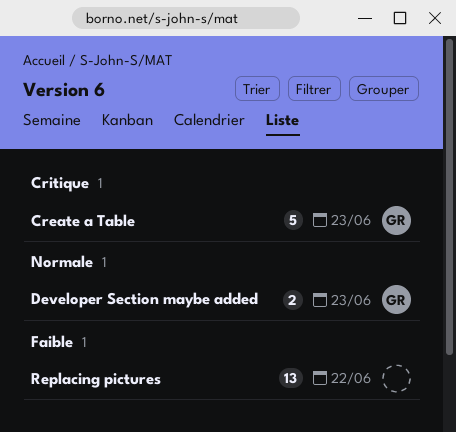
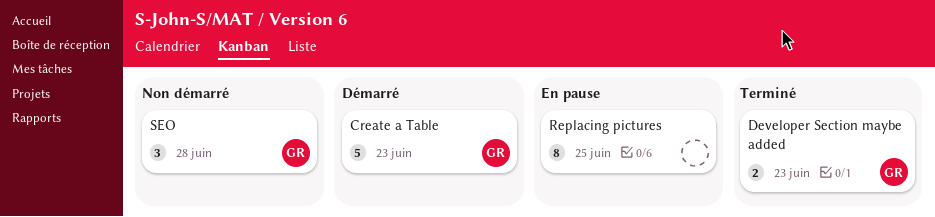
Replacing pictures, estimate: 13 -> 8
Replacing pictures, due: Jun 22 -> Jun 25
SEO: none -> present

